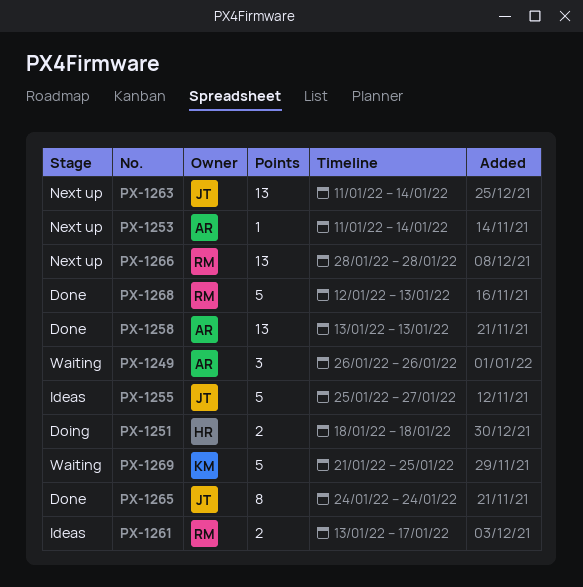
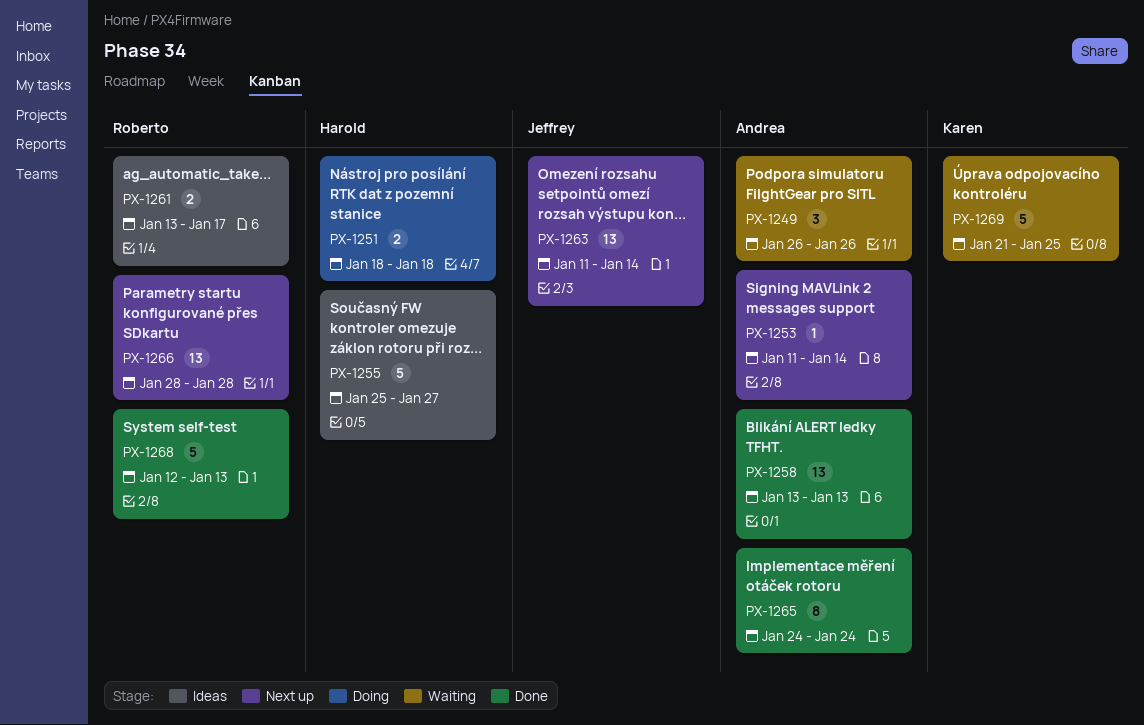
PX-1255, owner: Jeffrey -> Harold
PX-1265, owner: Jeffrey -> Andrea

